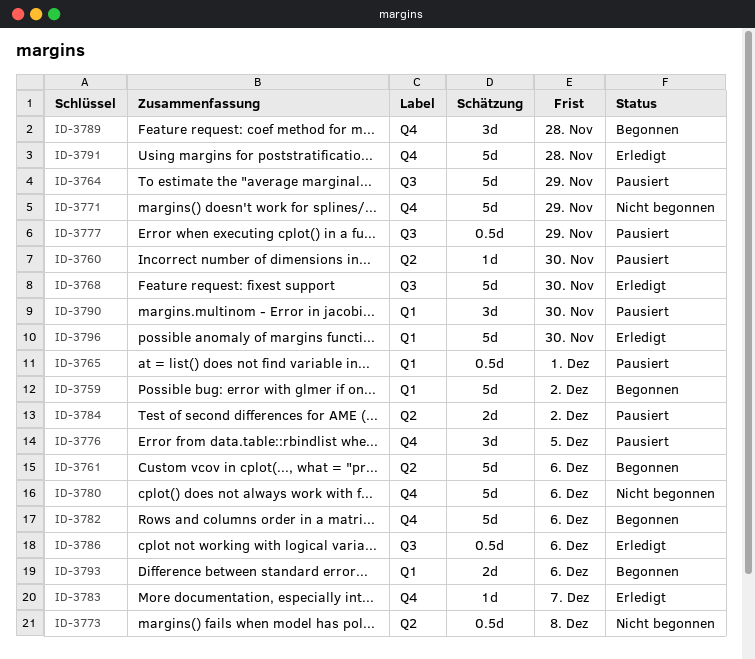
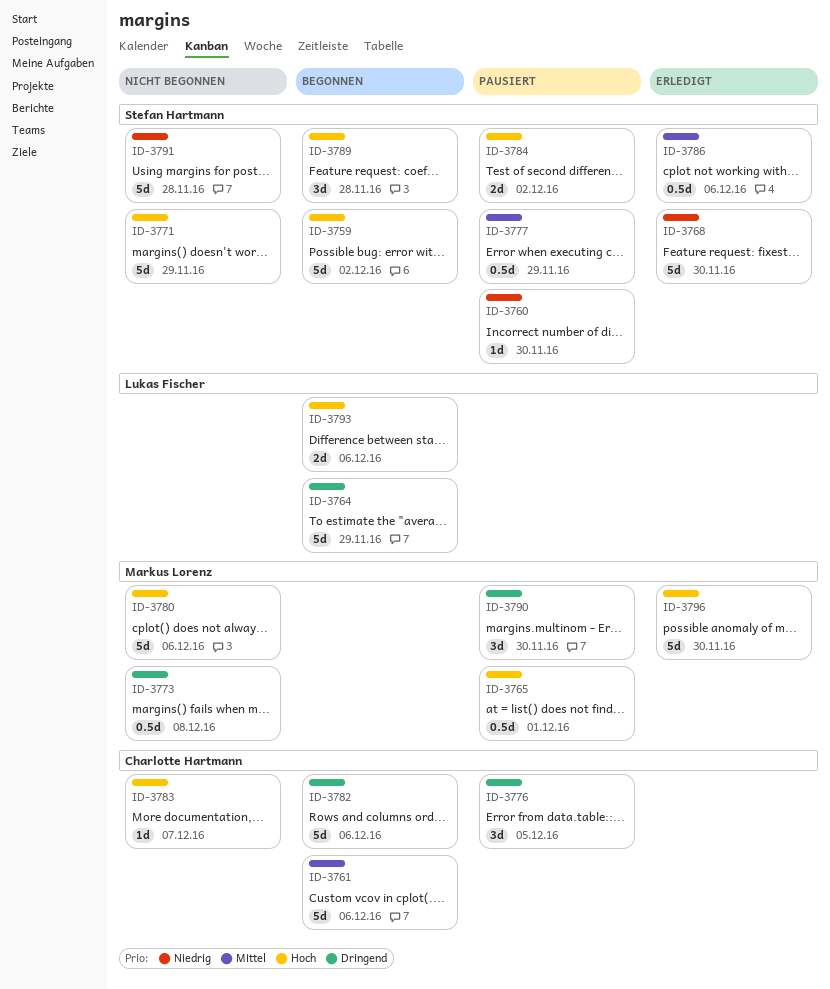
ID-3764, status: Pausiert -> Begonnen
ID-3783, status: Erledigt -> Nicht begonnen
ID-3791, status: Erledigt -> Nicht begonnen

